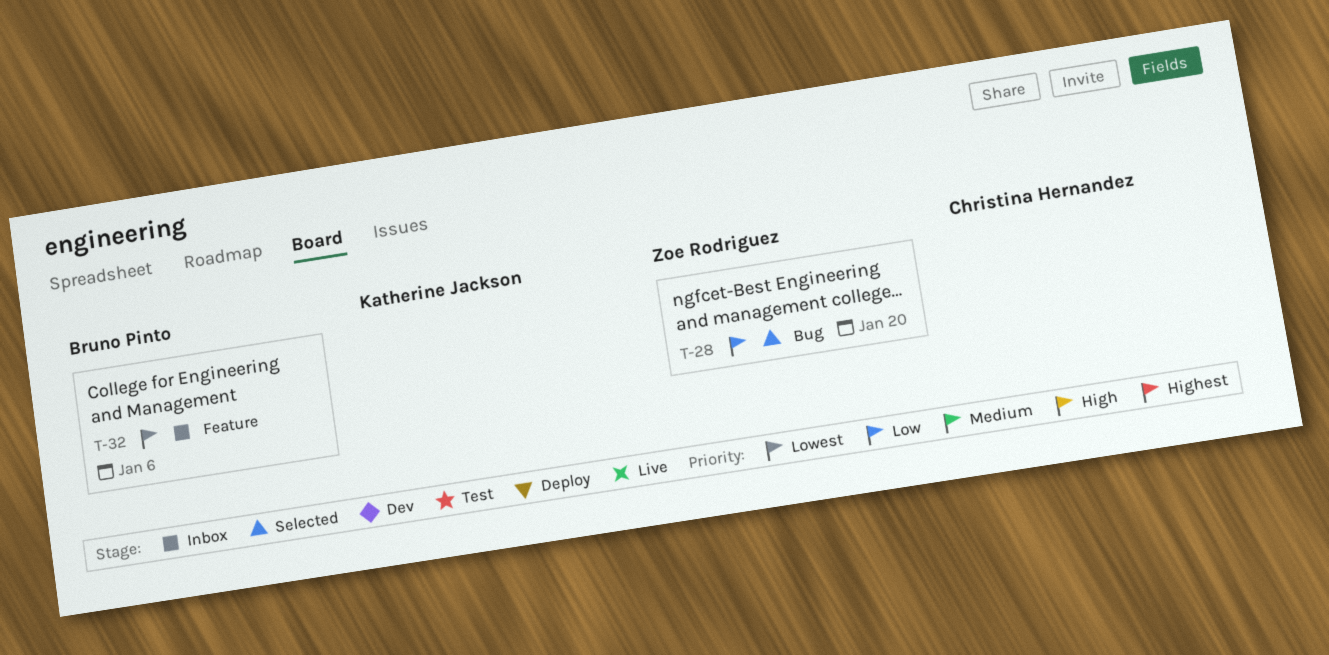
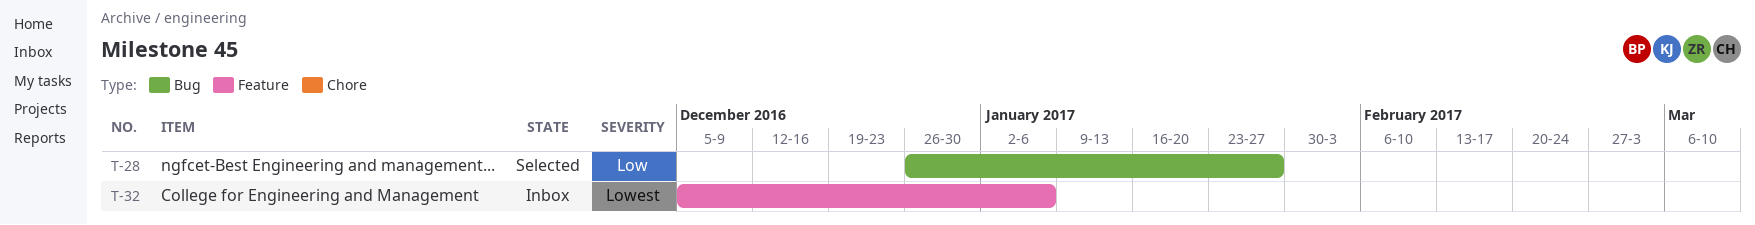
T-28, due: Jan 20 -> Jan 27

